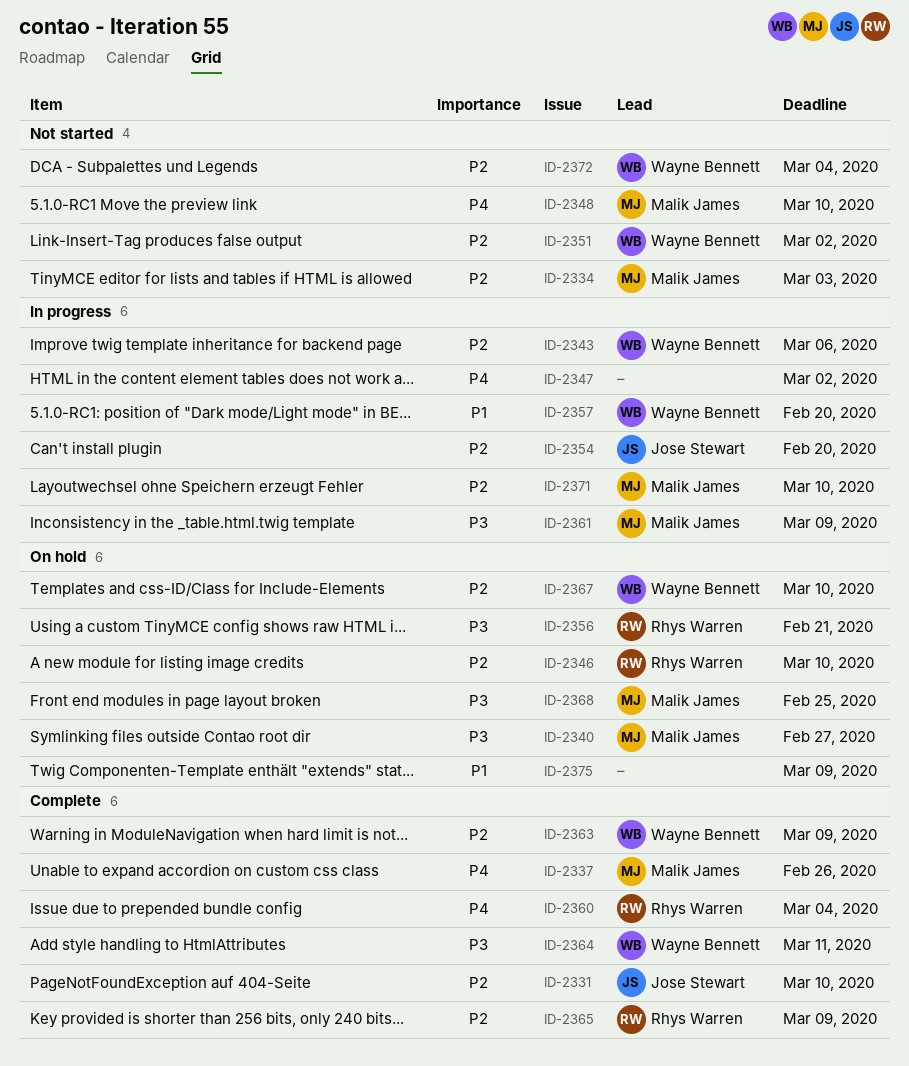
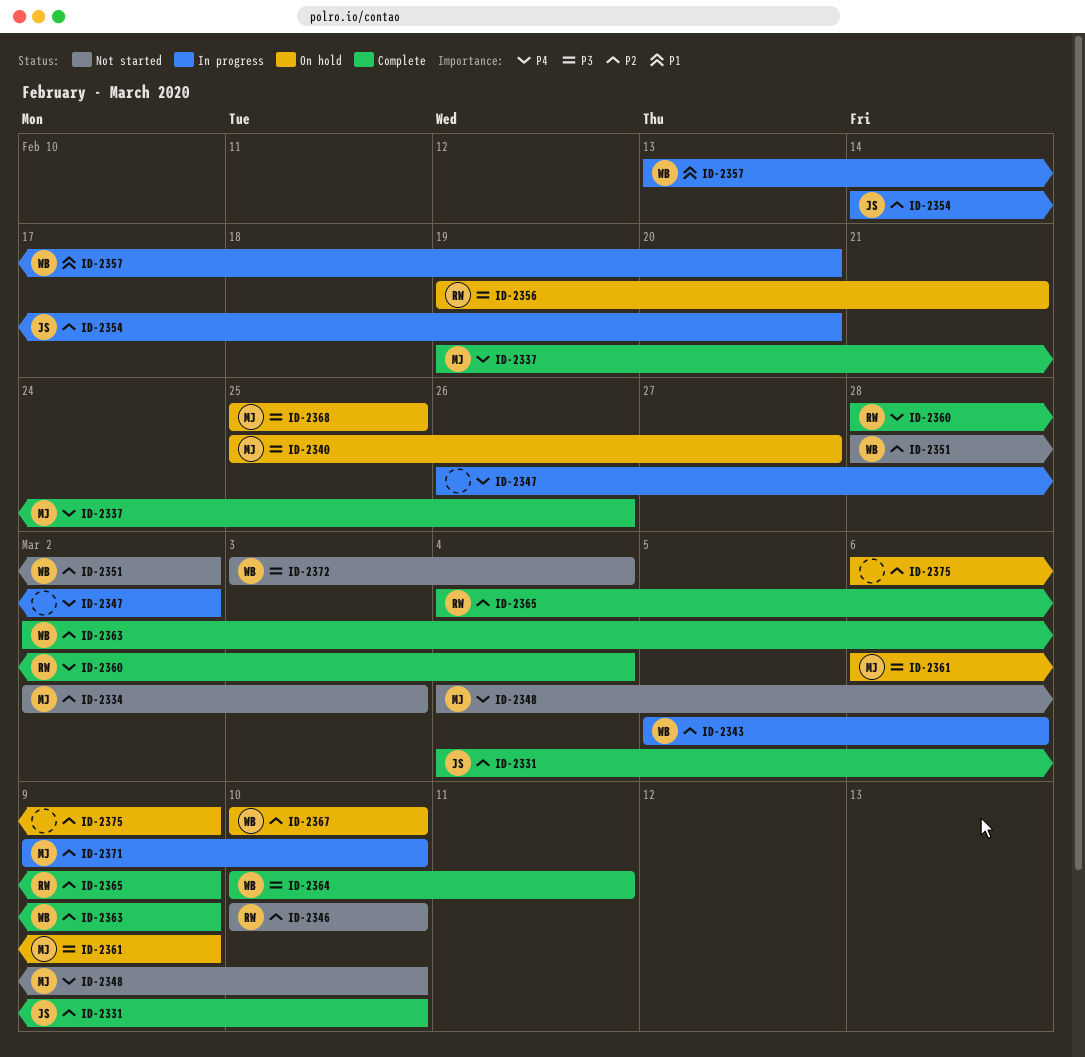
ID-2346, status: On hold -> Not started
ID-2361, status: In progress -> On hold
ID-2372, priority: P2 -> P3
ID-2375, priority: P1 -> P2

